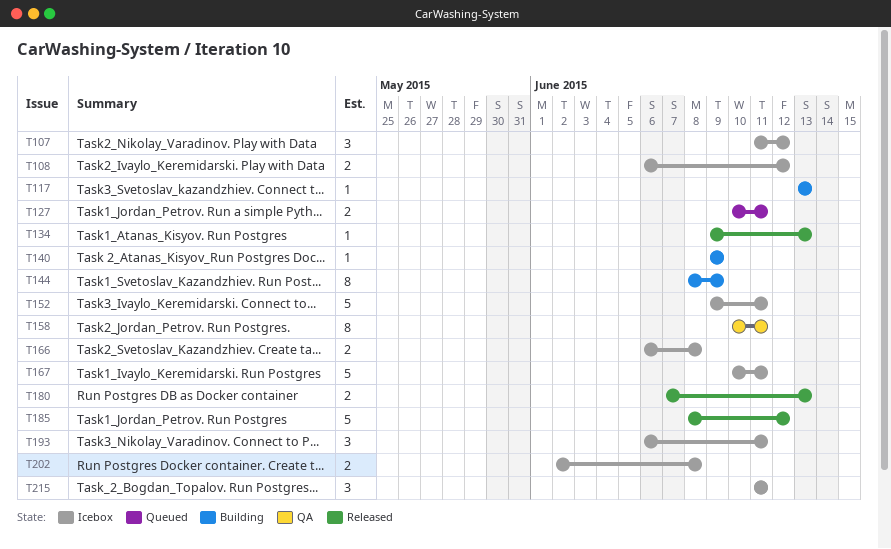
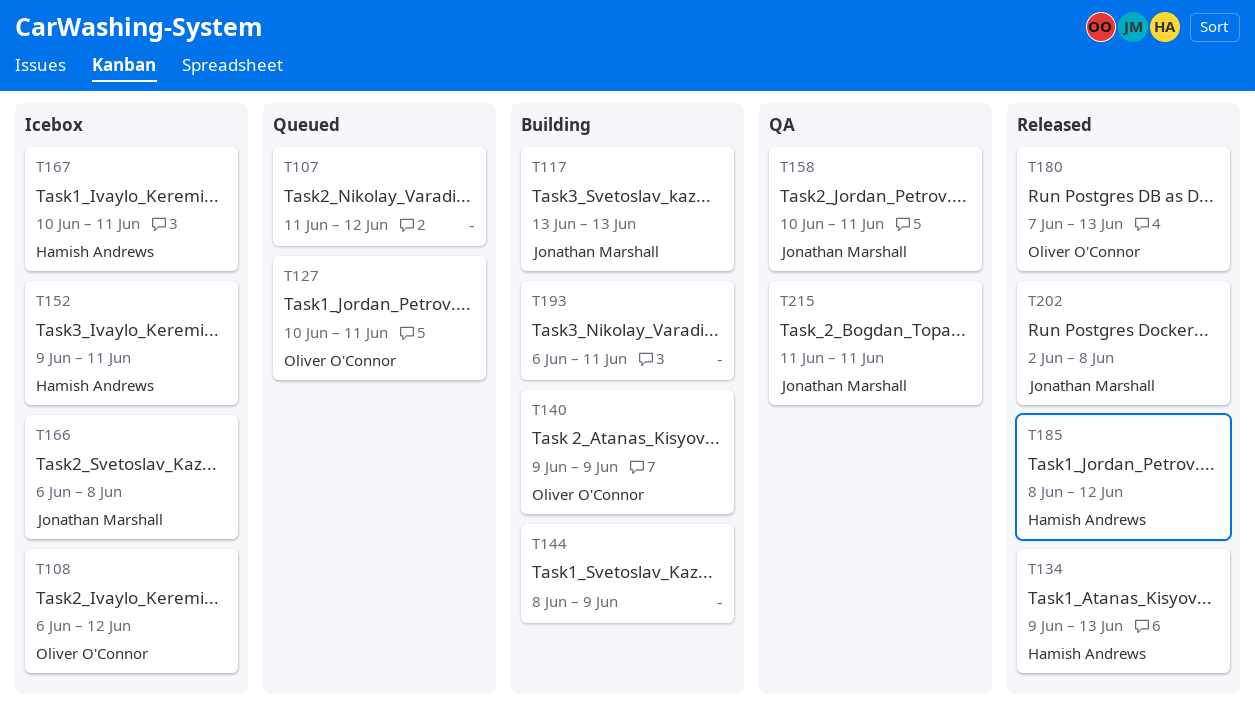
T107, status: Icebox -> Queued
T193, status: Icebox -> Building
T202, status: Icebox -> Released
T215, status: Icebox -> QA

